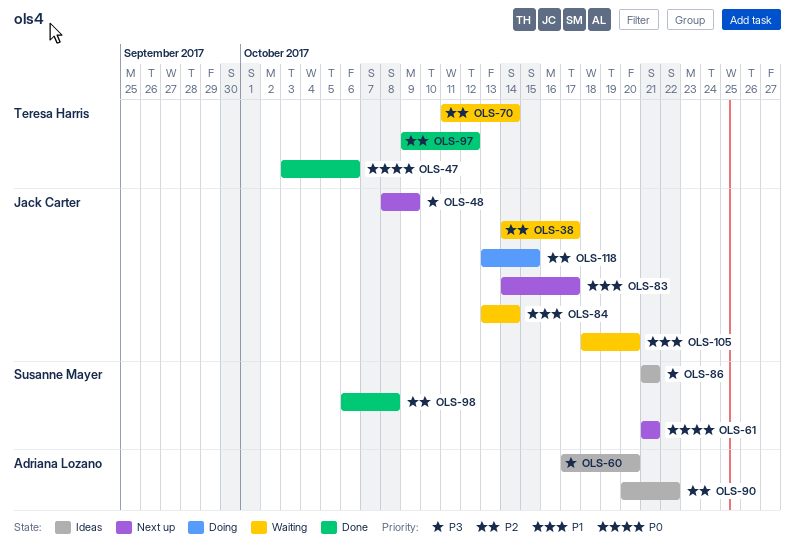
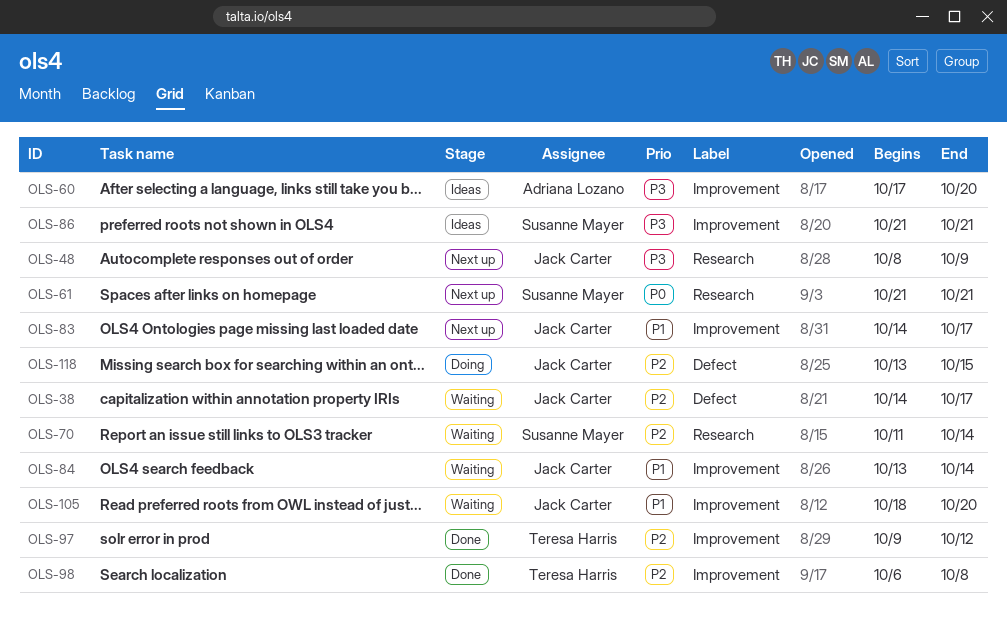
OLS-47: present -> none
OLS-70, owner: Teresa Harris -> Susanne Mayer
OLS-90: present -> none
OLS-98, owner: Susanne Mayer -> Teresa Harris

